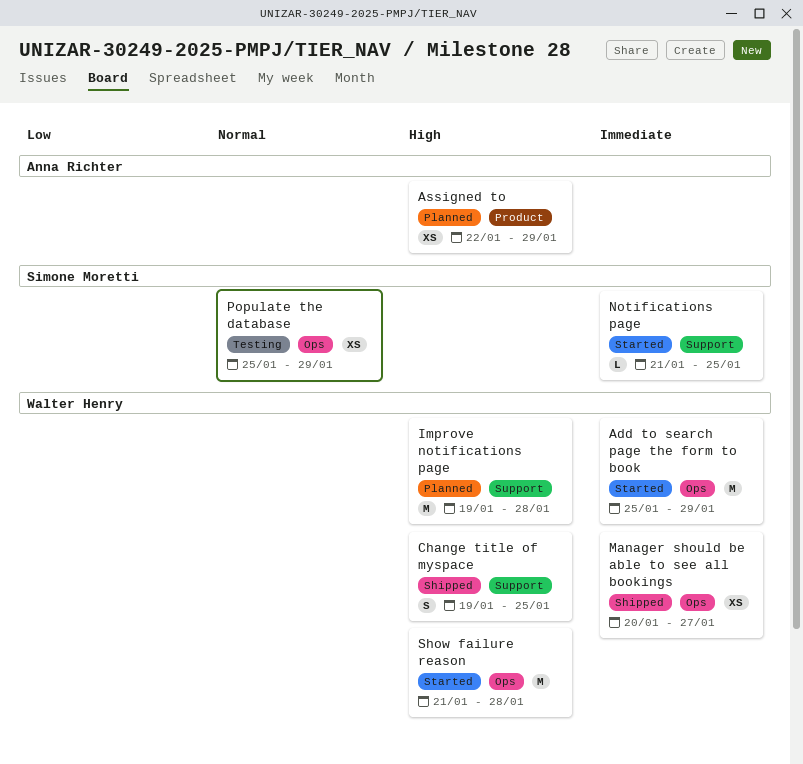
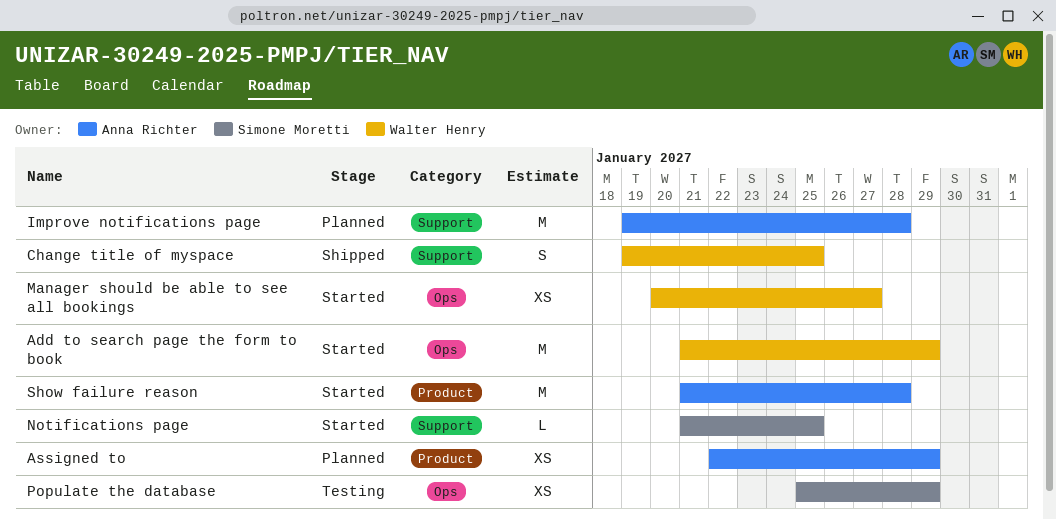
Add to search page the form to book, start: Jan 25 -> Jan 21
Improve notifications page, owner: Walter Henry -> Anna Richter
Manager should be able to see all bookings, status: Shipped -> Started
Show failure reason, owner: Walter Henry -> Anna Richter
Show failure reason, label: Ops -> Product

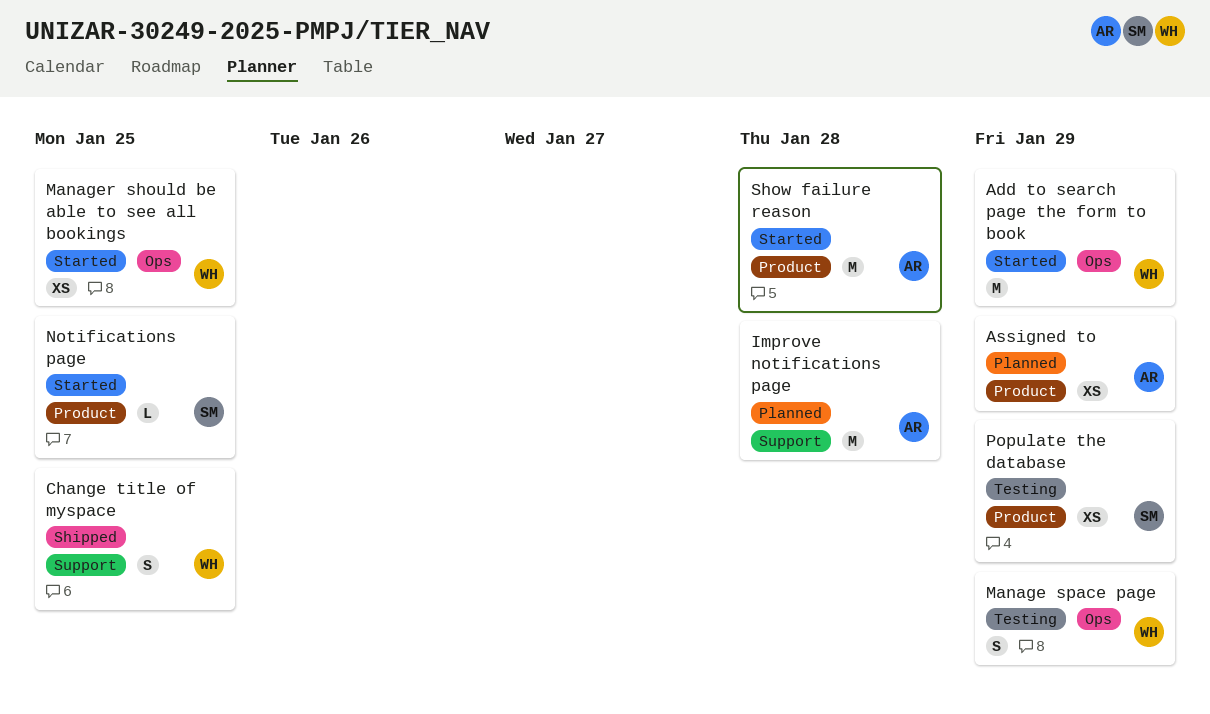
Manage space page: none -> present
Manager should be able to see all bookings, due: Jan 27 -> Jan 25
Notifications page, label: Support -> Product
Populate the database, label: Ops -> Product

